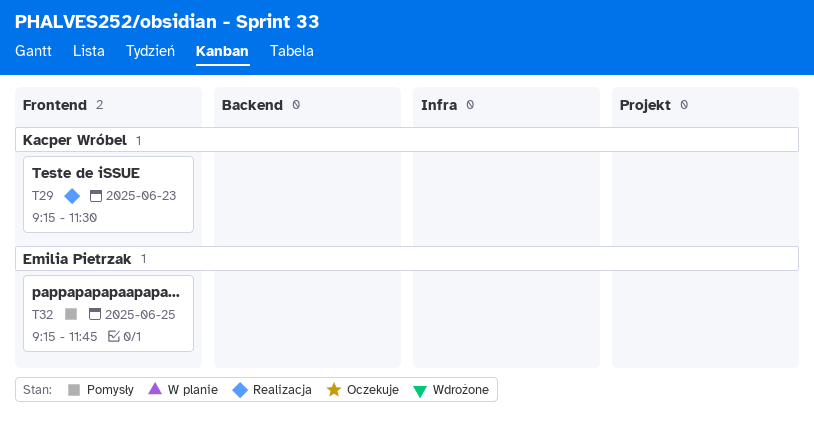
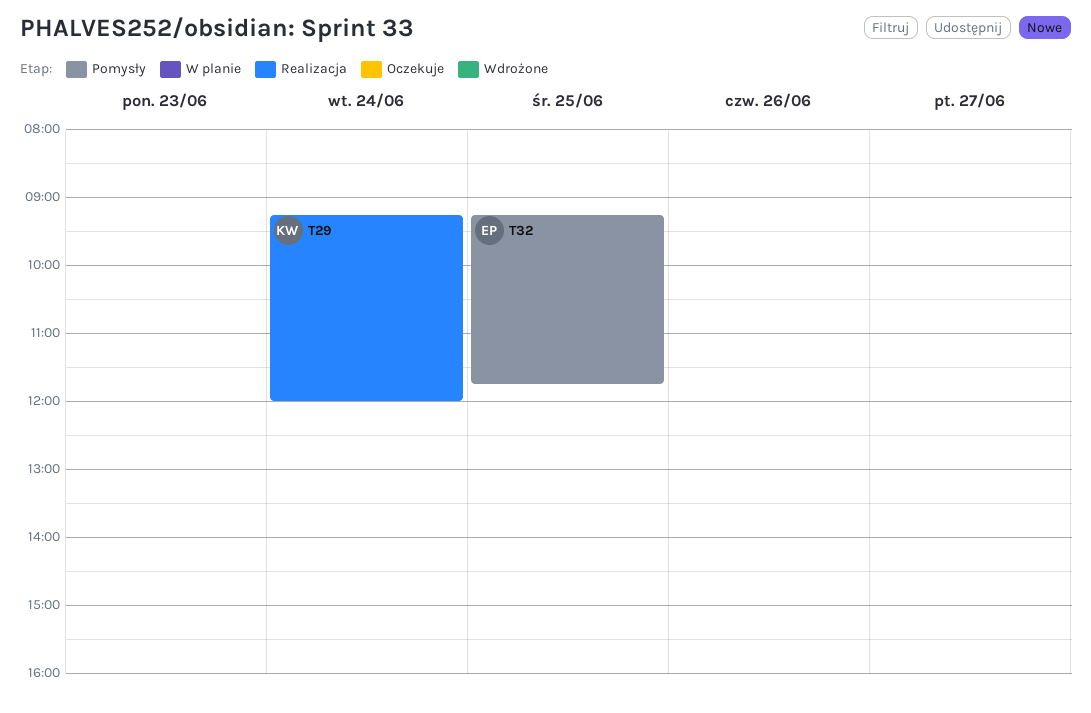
T29, day: Jun 23 -> Jun 24
T29, ends: 11:30 -> 12:00

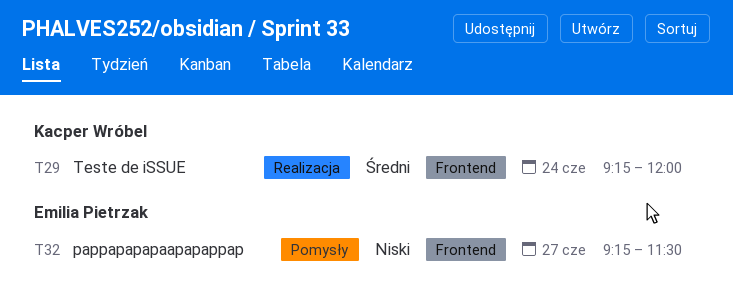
T32, day: Jun 25 -> Jun 27
T32, ends: 11:45 -> 11:30

